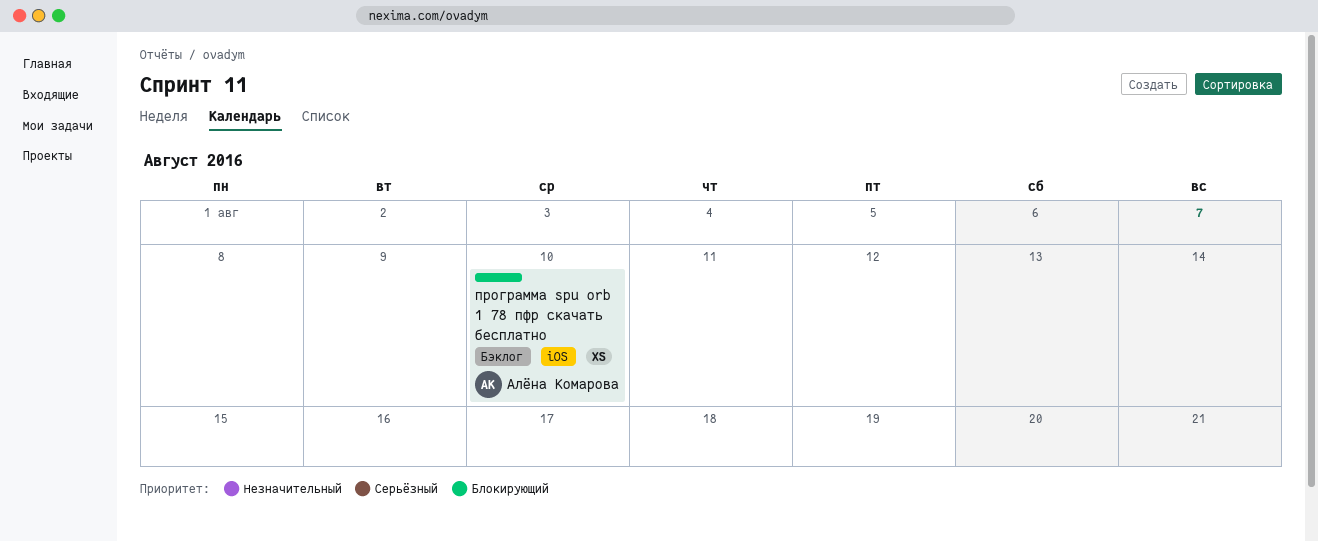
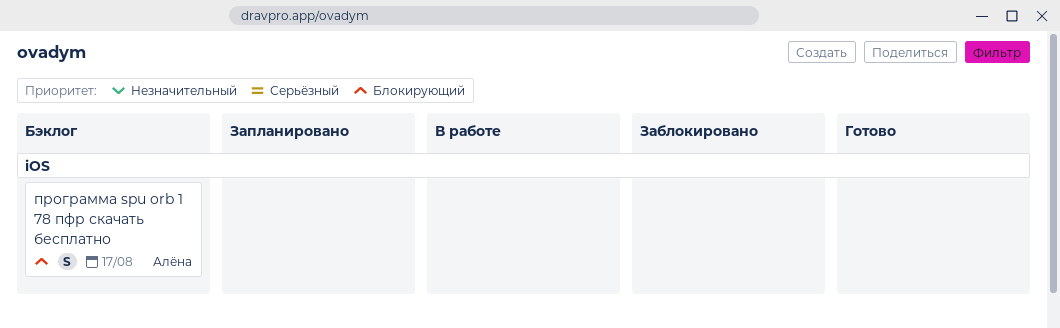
программа spu orb 1 78 пфр скачать бесплатно, estimate: XS -> S
программа spu orb 1 78 пфр скачать бесплатно, due: Aug 10 -> Aug 17

